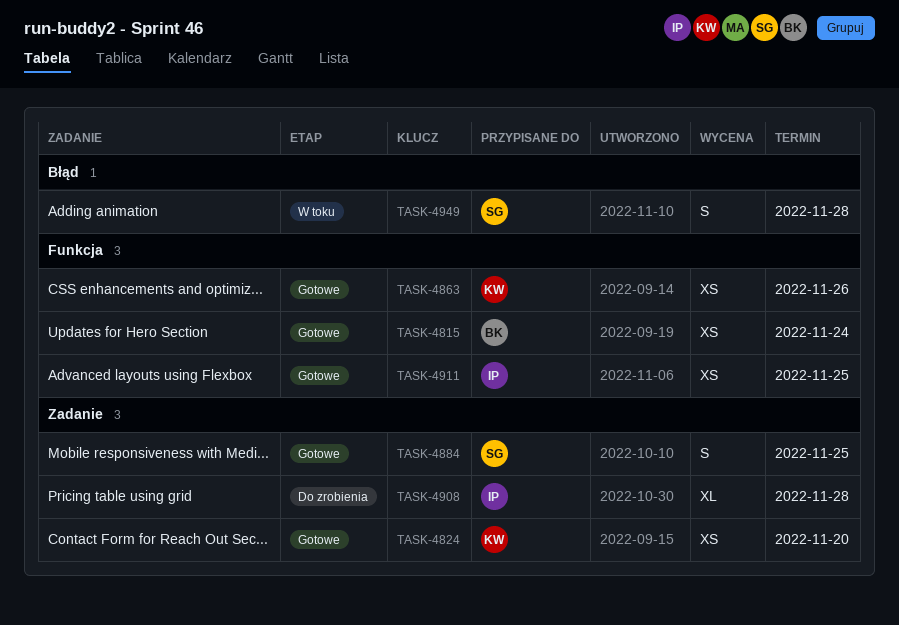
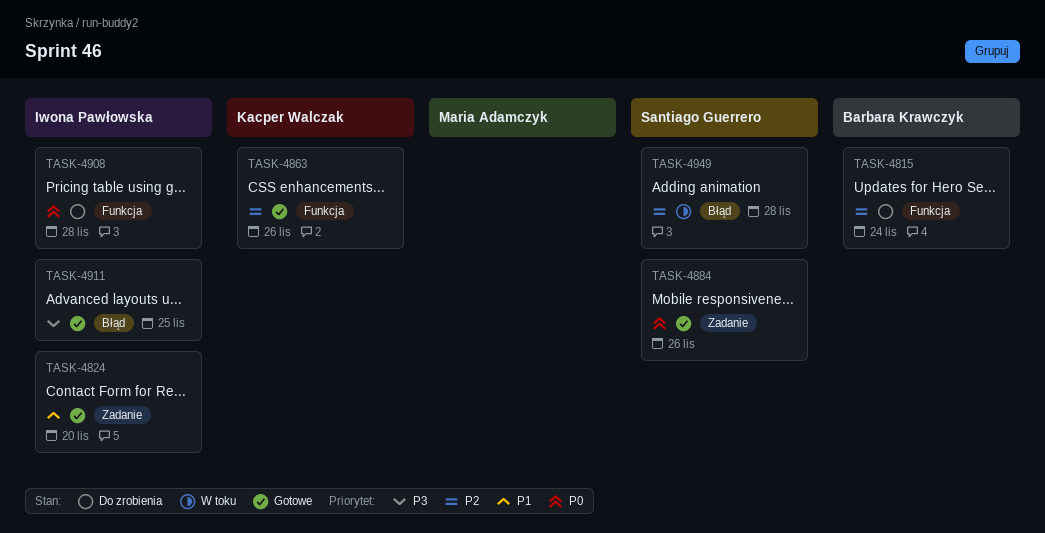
TASK-4815, status: Gotowe -> Do zrobienia
TASK-4824, owner: Kacper Walczak -> Iwona Pawłowska
TASK-4884, due: Nov 25 -> Nov 26
TASK-4908, label: Zadanie -> Funkcja
TASK-4911, label: Funkcja -> Błąd

